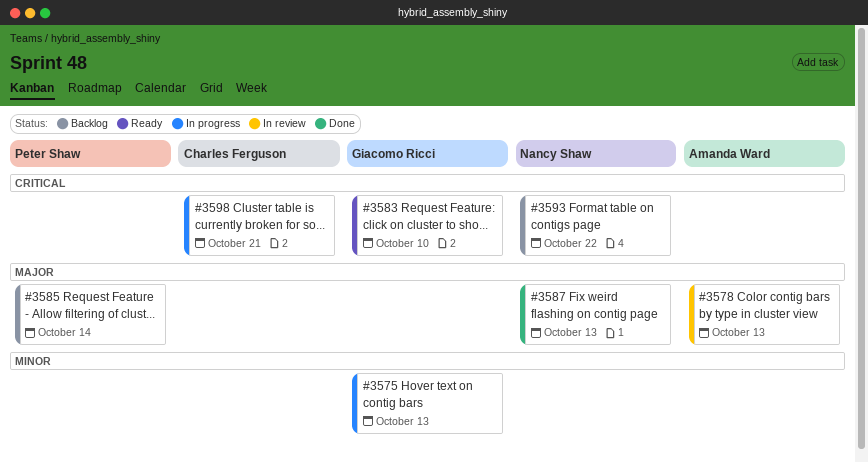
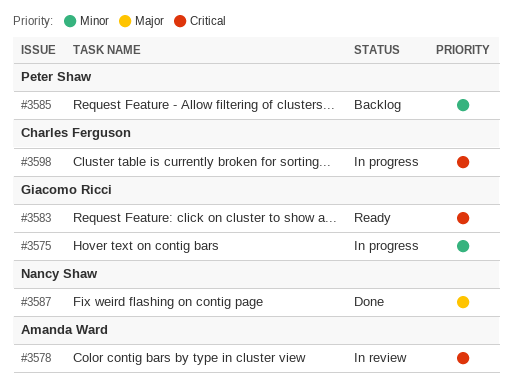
#3578, priority: Major -> Critical
#3585, priority: Major -> Minor
#3593: present -> none

